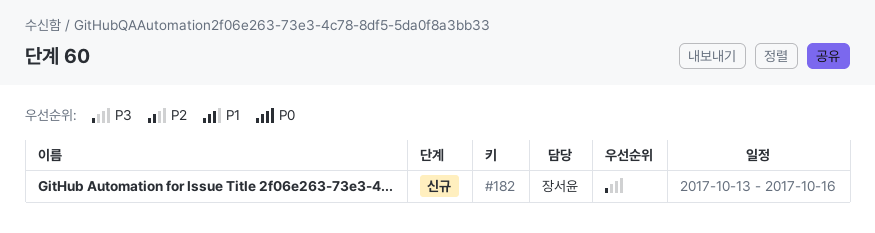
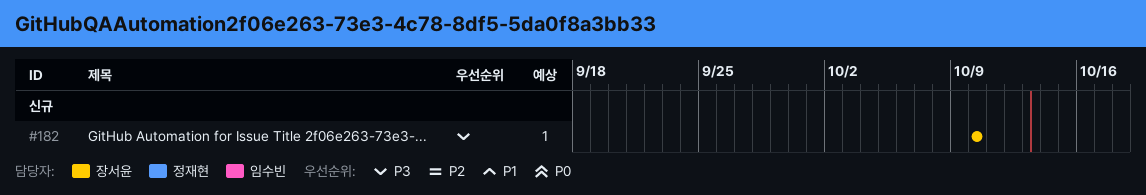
#182, start: Oct 13 -> Oct 10
#182, due: Oct 16 -> Oct 10

